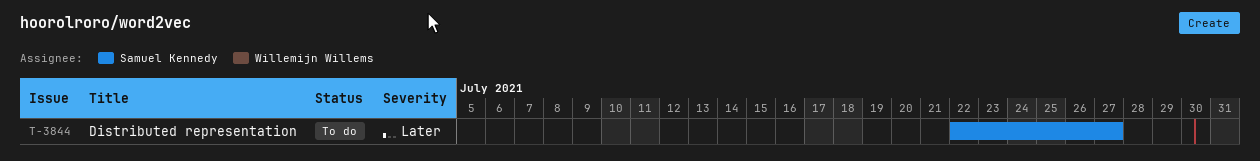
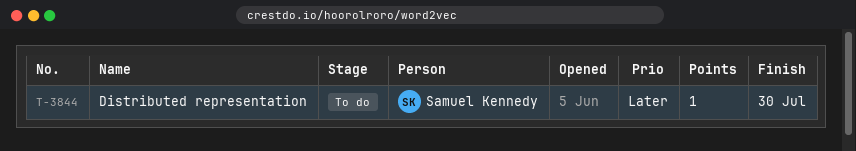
T-3844, due: Jul 27 -> Jul 30

